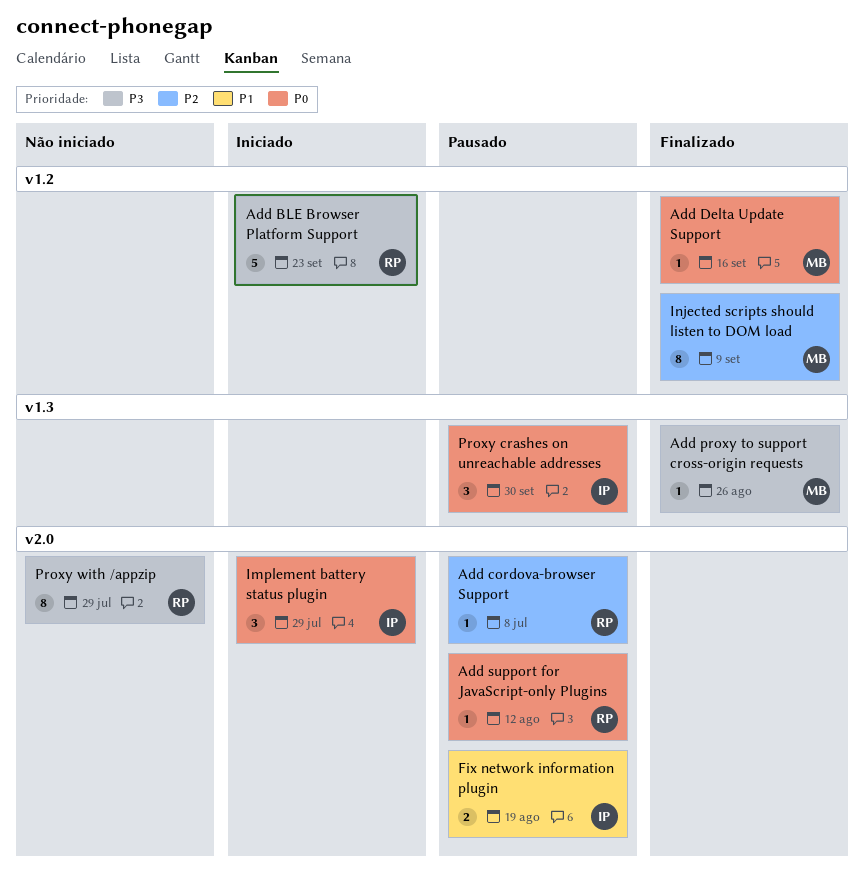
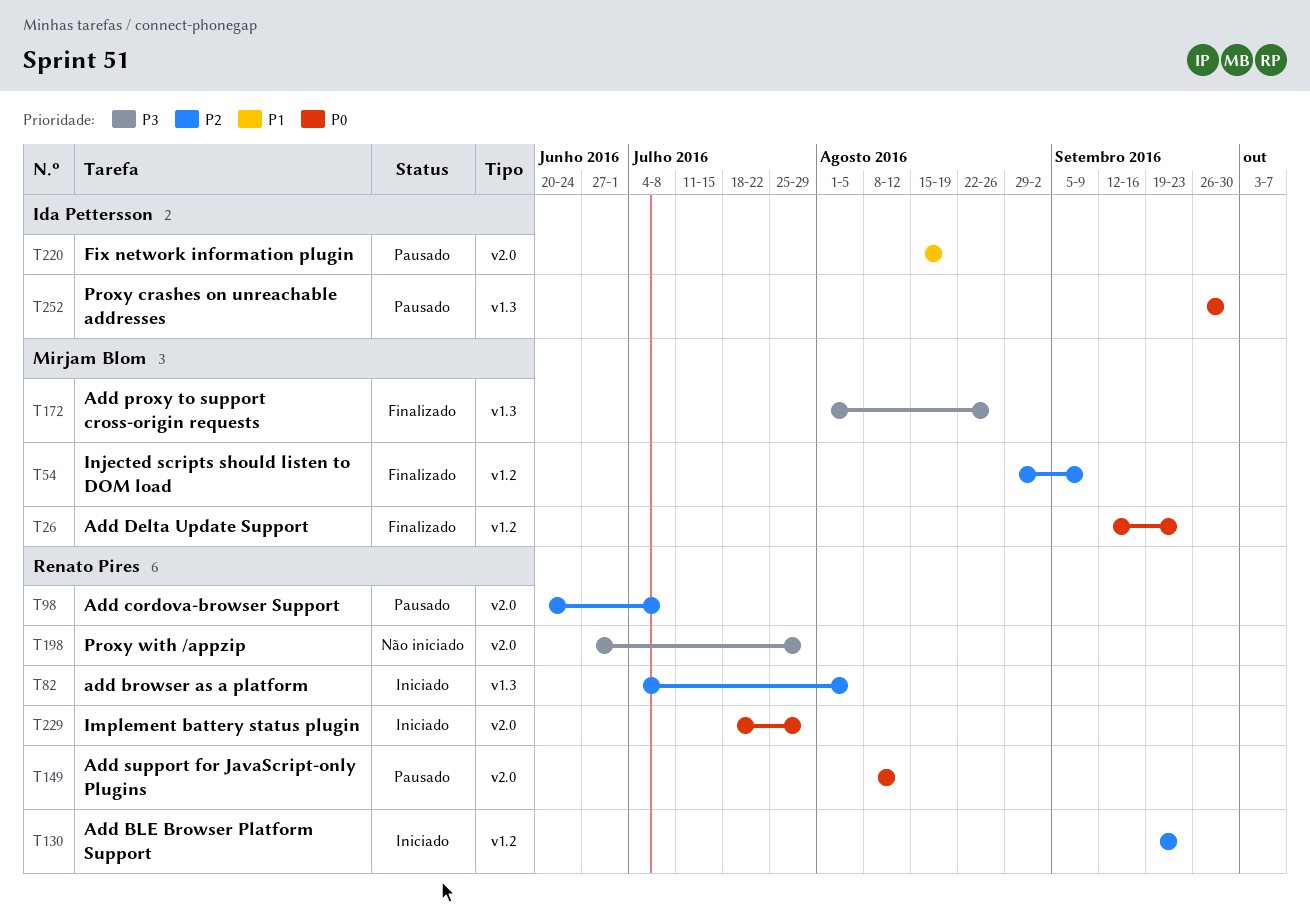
Add BLE Browser Platform Support, priority: P3 -> P2
add browser as a platform: none -> present
Add Delta Update Support, due: Sep 16 -> Sep 23
Implement battery status plugin, owner: Ida Pettersson -> Renato Pires

